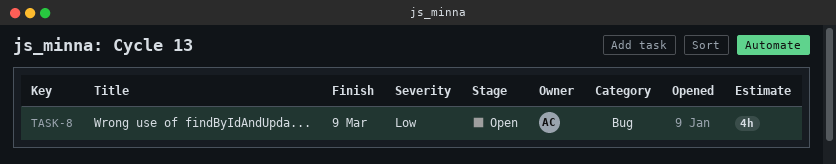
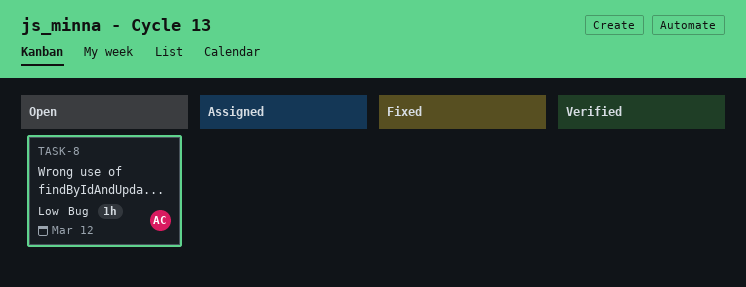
TASK-8, estimate: 4h -> 1h
TASK-8, due: Mar 9 -> Mar 12

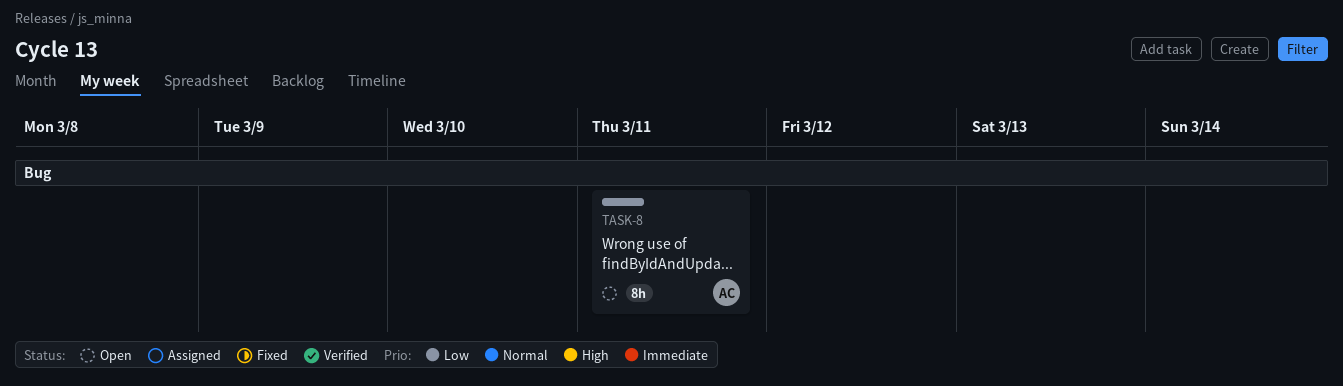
TASK-8, estimate: 1h -> 8h
TASK-8, due: Mar 12 -> Mar 11

